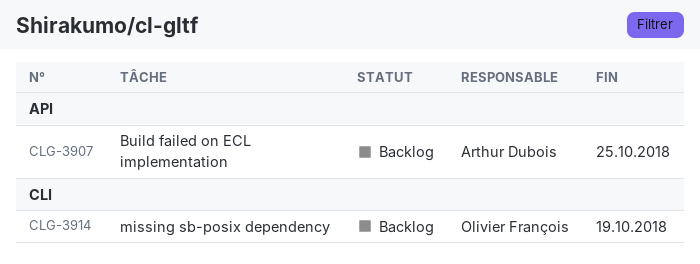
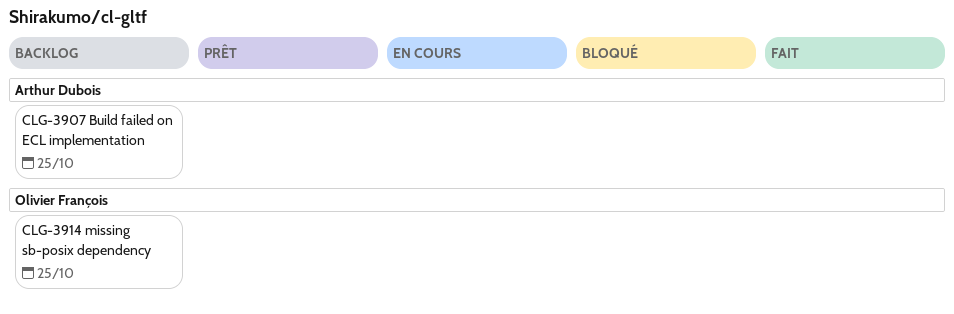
CLG-3914, due: Oct 19 -> Oct 25

